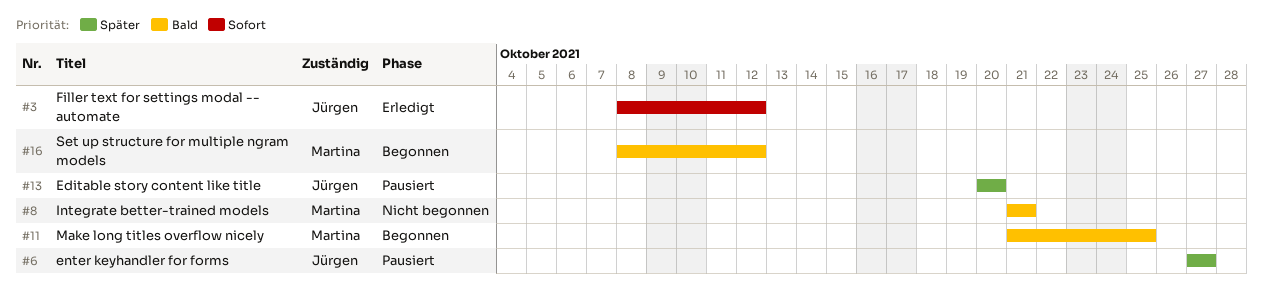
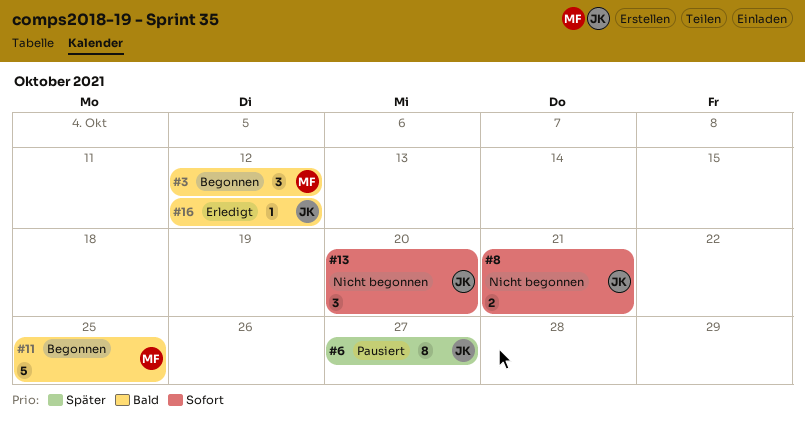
#3, status: Erledigt -> Begonnen
#3, owner: Jürgen -> Martina
#3, priority: Sofort -> Bald
#8, owner: Martina -> Jürgen
#8, priority: Bald -> Sofort
#13, status: Pausiert -> Nicht begonnen
#13, priority: Später -> Sofort
#16, status: Begonnen -> Erledigt
#16, owner: Martina -> Jürgen

